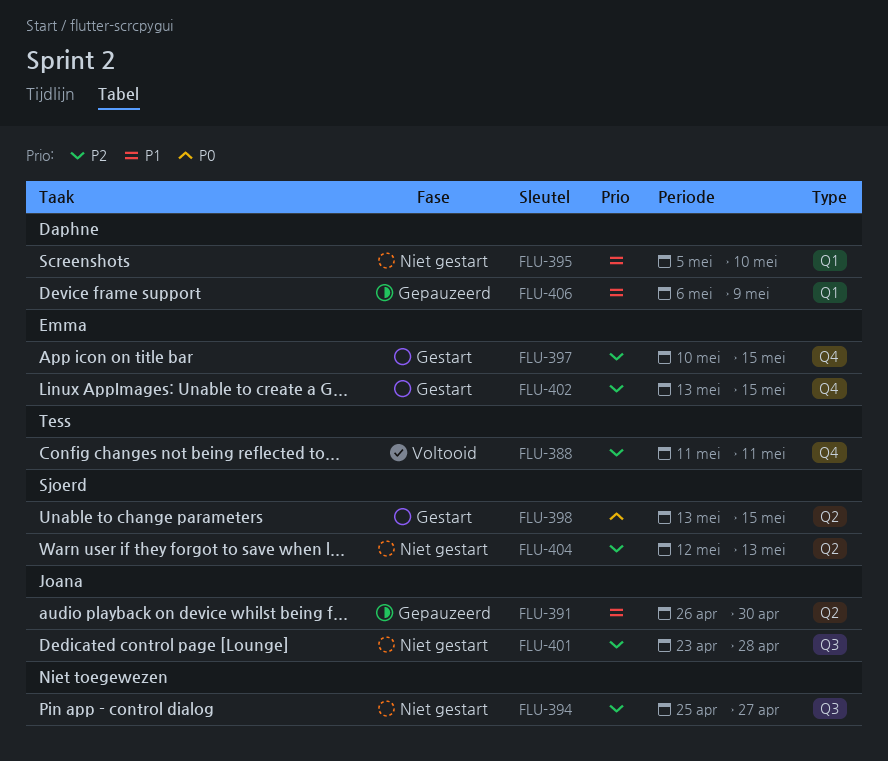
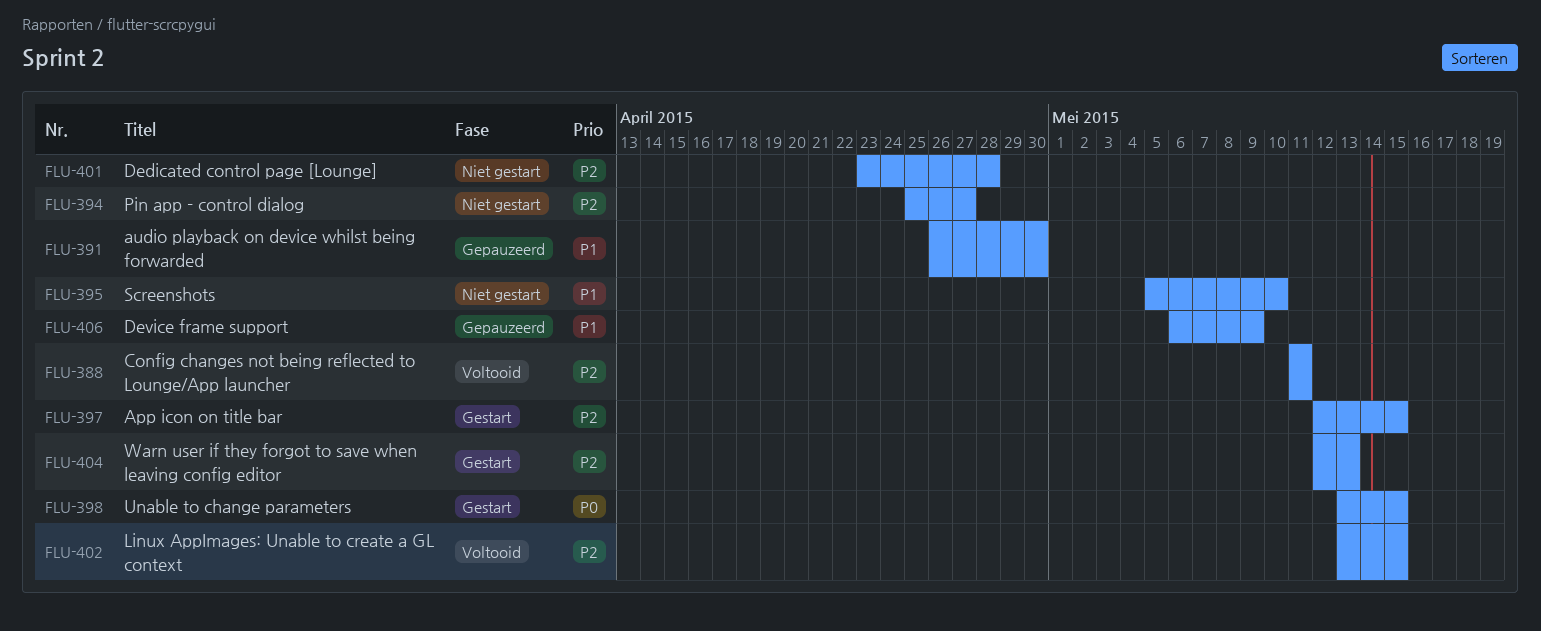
FLU-397, start: May 10 -> May 12
FLU-402, status: Gestart -> Voltooid
FLU-404, status: Niet gestart -> Gestart

